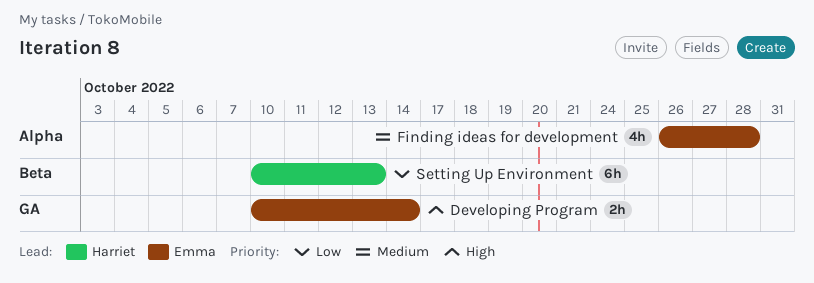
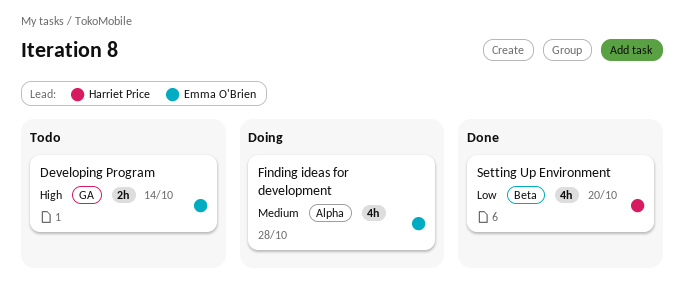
Setting Up Environment, estimate: 6h -> 4h
Setting Up Environment, due: Oct 13 -> Oct 20

